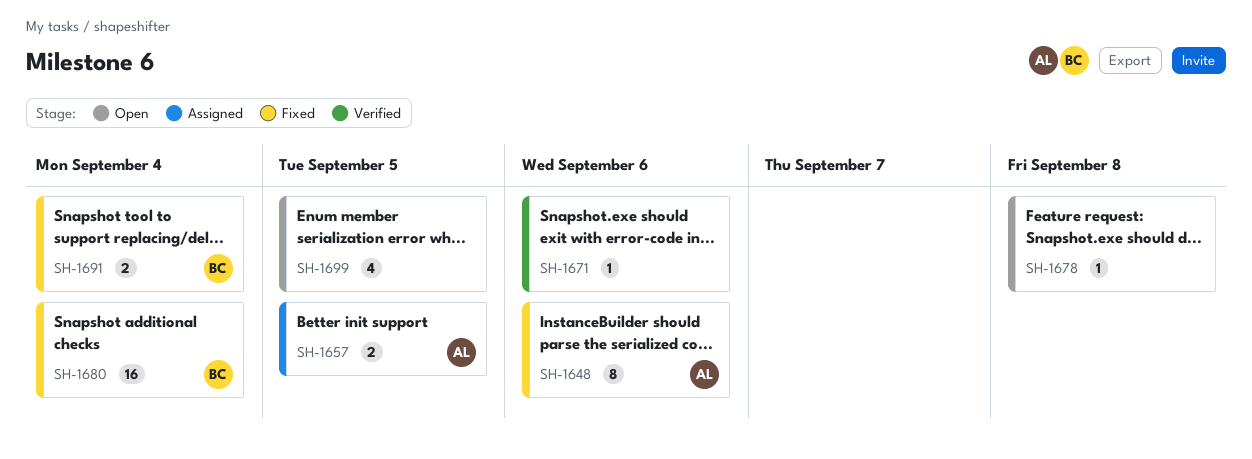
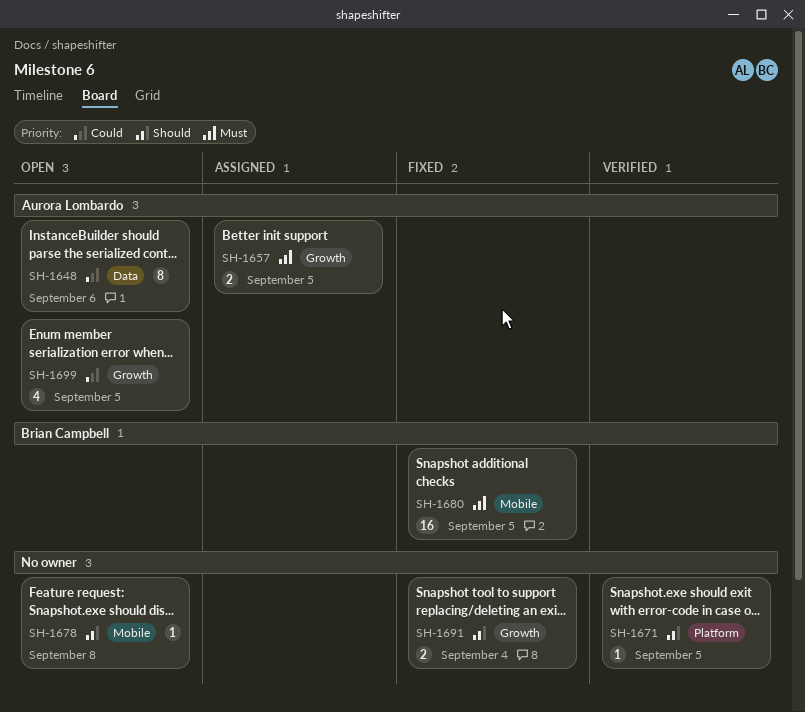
SH-1648, status: Fixed -> Open
SH-1671, due: Sep 6 -> Sep 5
SH-1680, due: Sep 4 -> Sep 5
SH-1691, owner: Brian Campbell -> none
SH-1699, owner: none -> Aurora Lombardo

